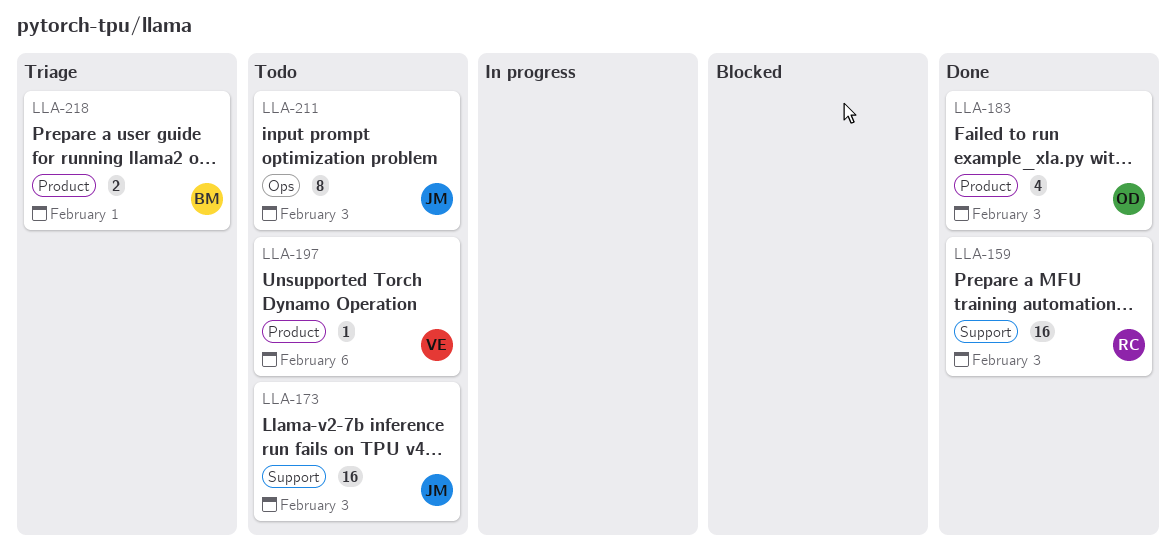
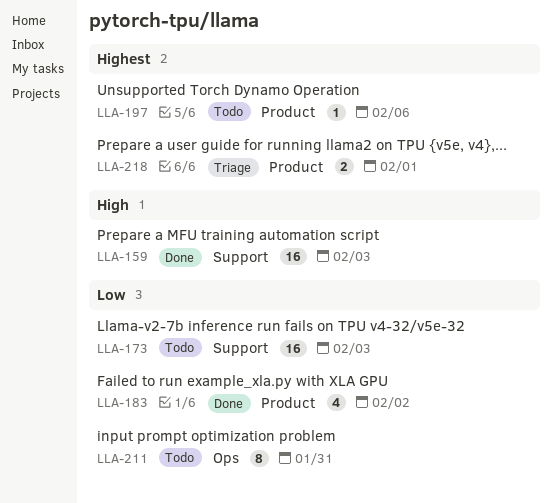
LLA-183, due: Feb 3 -> Feb 2
LLA-211, due: Feb 3 -> Jan 31

